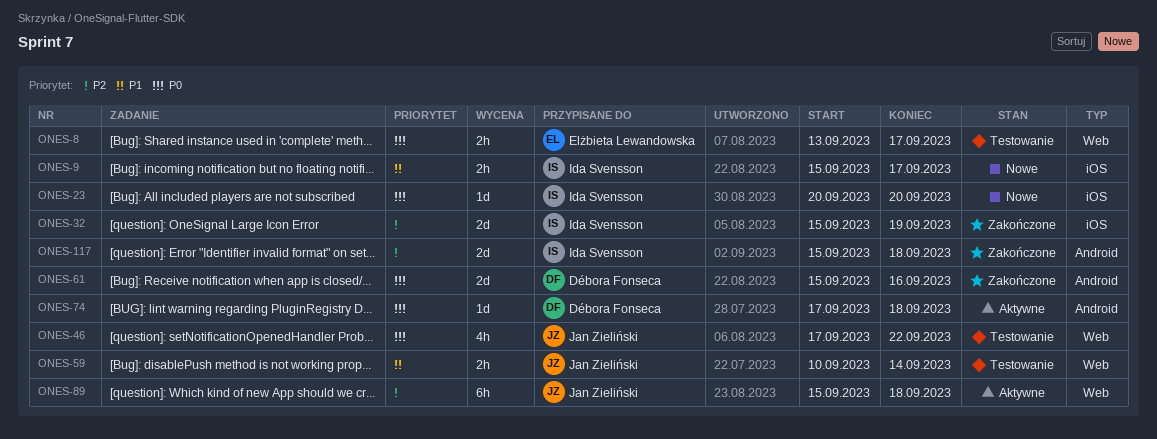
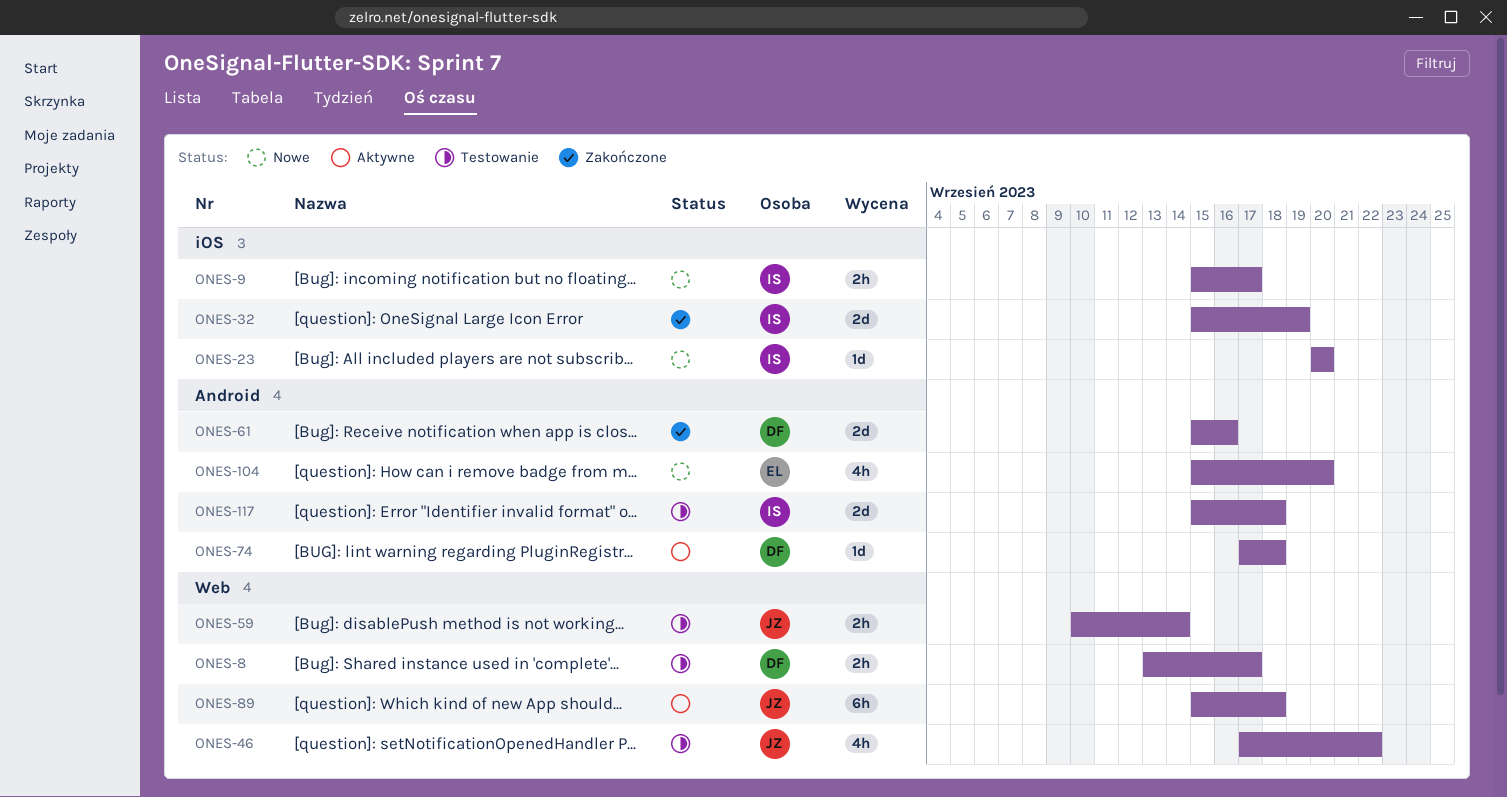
ONES-8, owner: Elżbieta Lewandowska -> Débora Fonseca
ONES-104: none -> present
ONES-117, status: Zakończone -> Testowanie

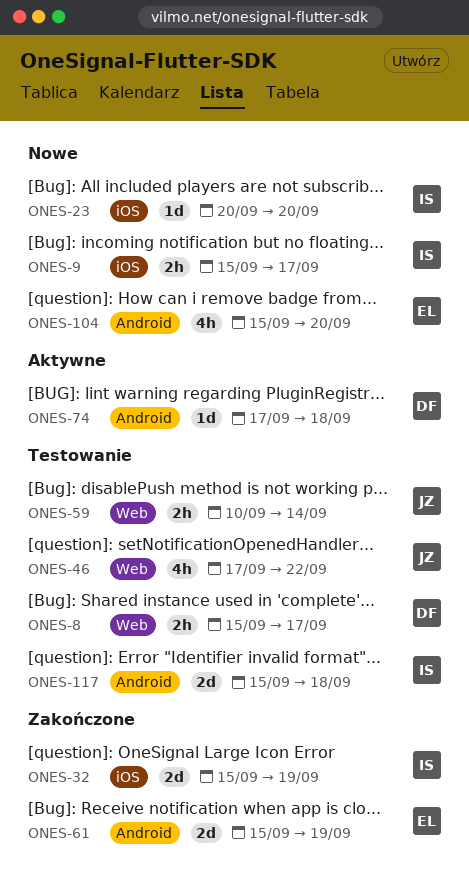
ONES-8, start: Sep 13 -> Sep 15
ONES-61, owner: DF -> EL
ONES-61, due: Sep 16 -> Sep 19
ONES-89: present -> none

